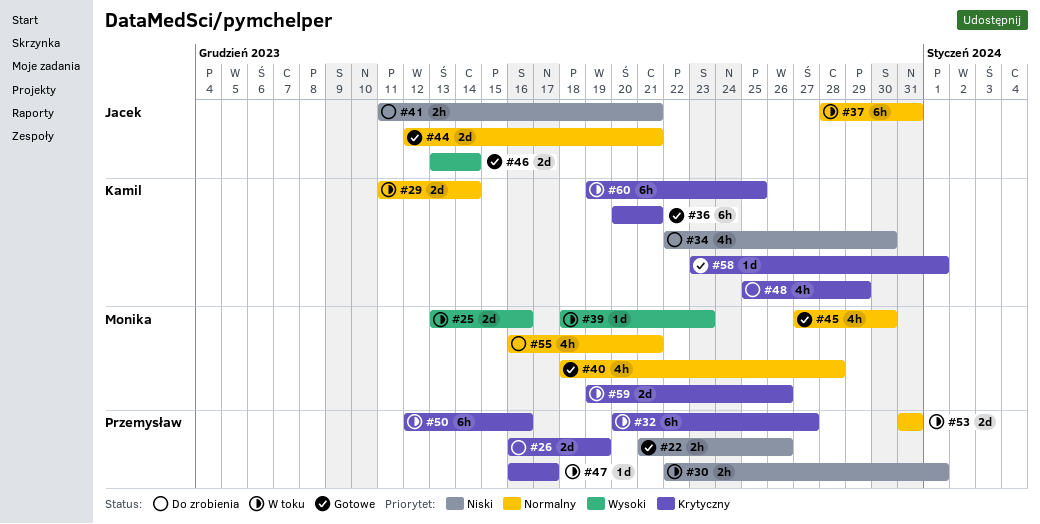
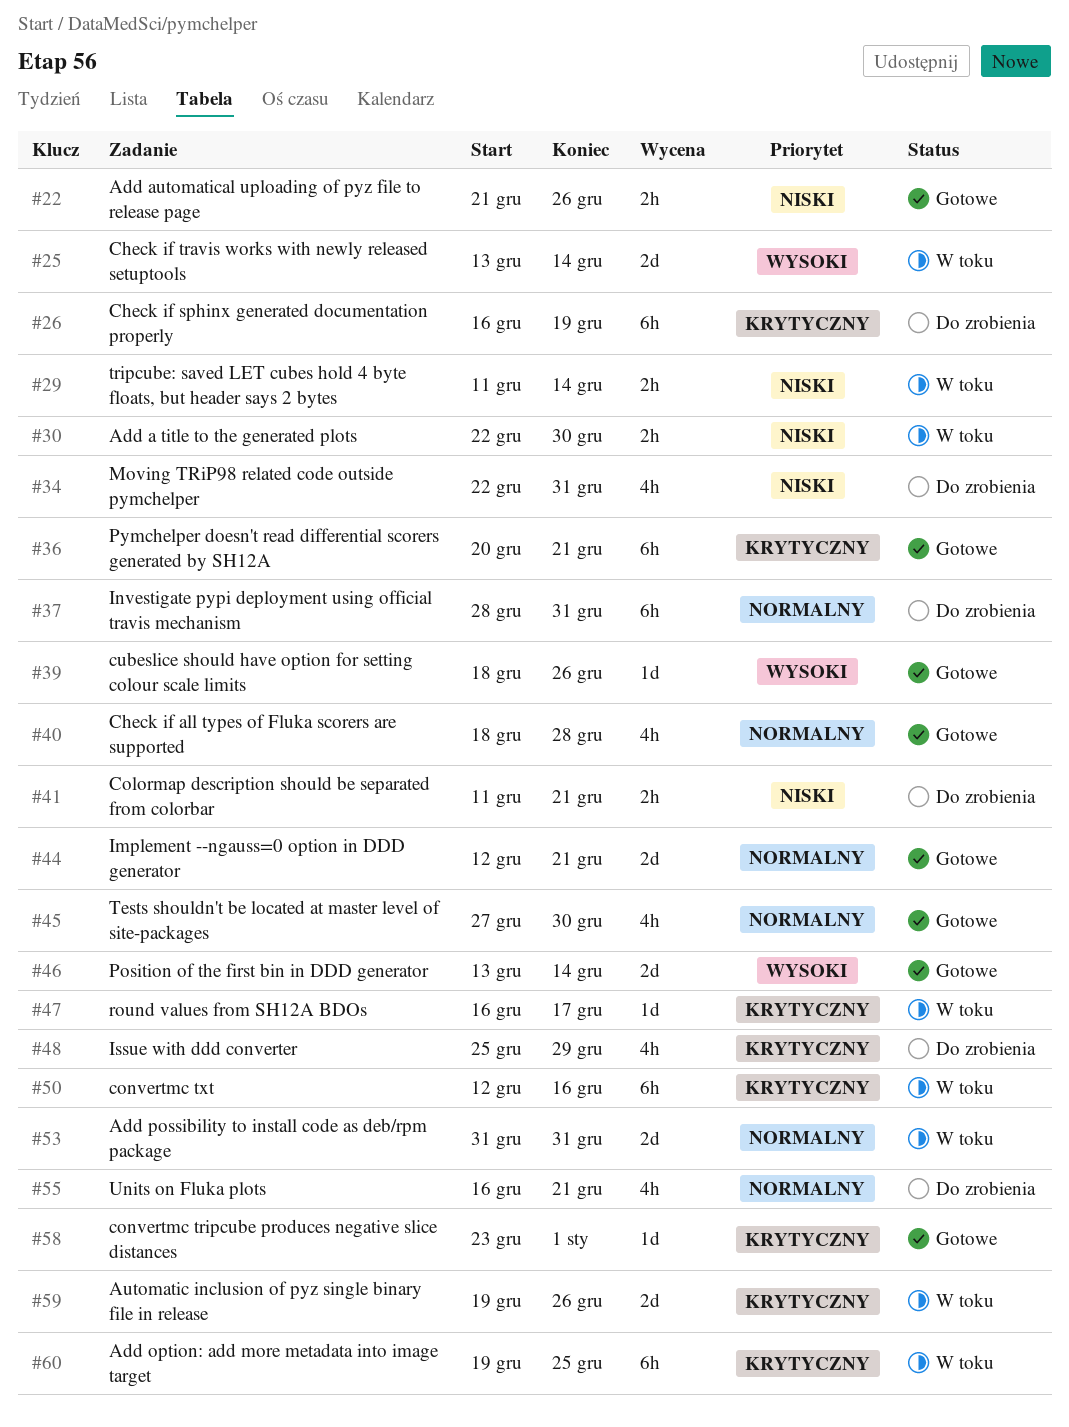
#25, due: Dec 16 -> Dec 14
#26, estimate: 2d -> 6h
#29, priority: Normalny -> Niski
#29, estimate: 2d -> 2h
#30, due: Jan 1 -> Dec 30
#32: present -> none
#34, due: Dec 30 -> Dec 31
#37, status: W toku -> Do zrobienia
#39, status: W toku -> Gotowe
#39, due: Dec 23 -> Dec 26

